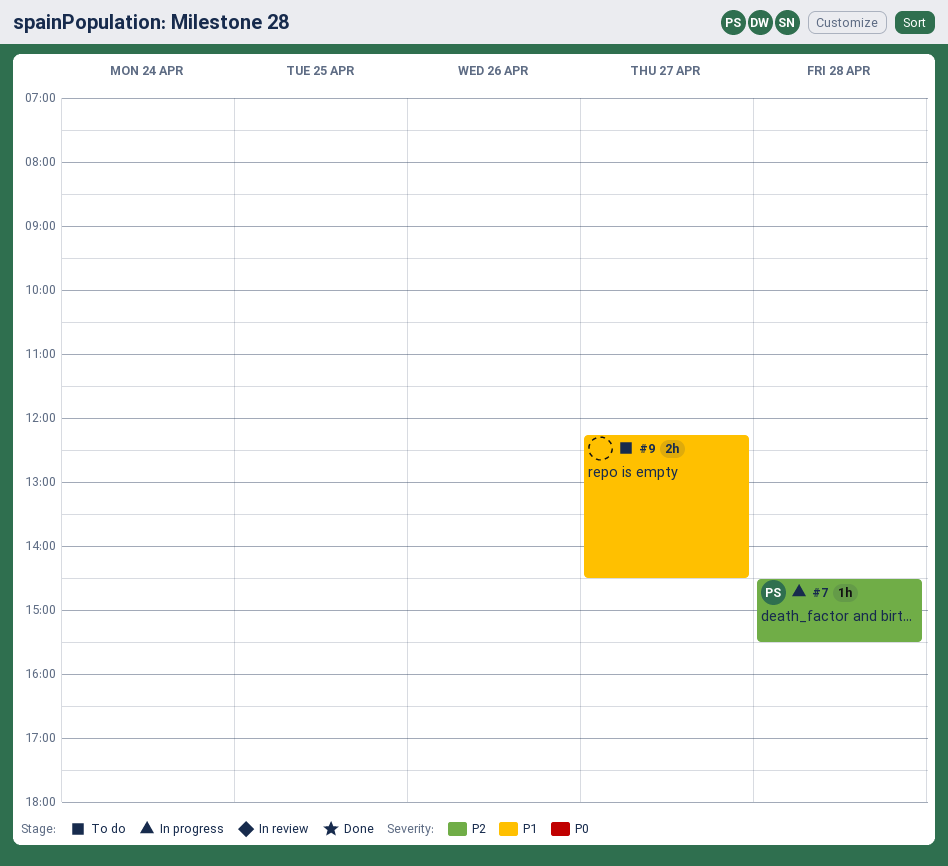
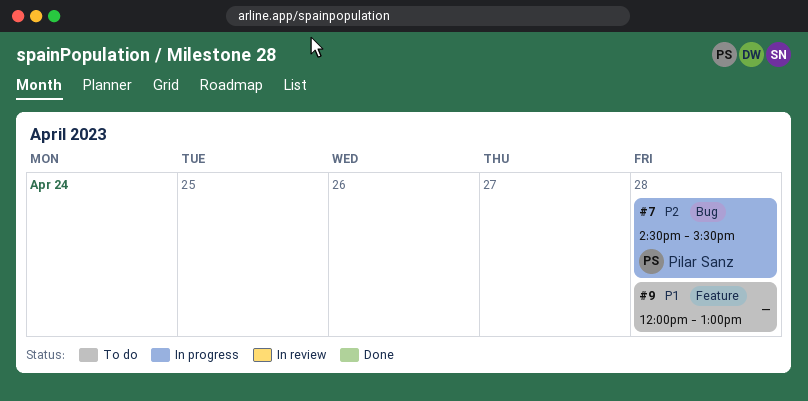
#9, day: Apr 27 -> Apr 28
#9, begins: 12:15 -> 12:00
#9, ends: 14:30 -> 13:00

